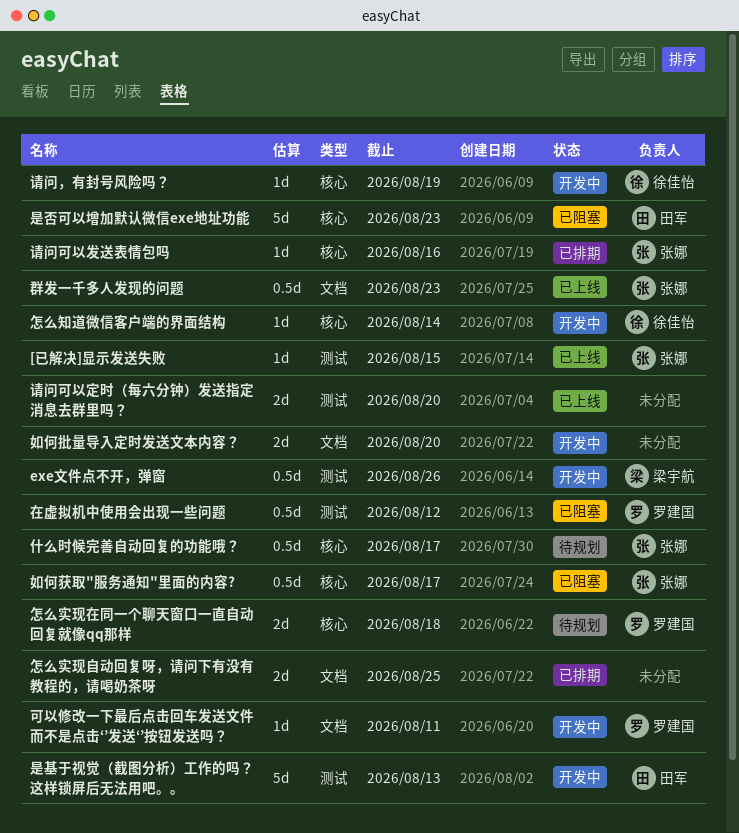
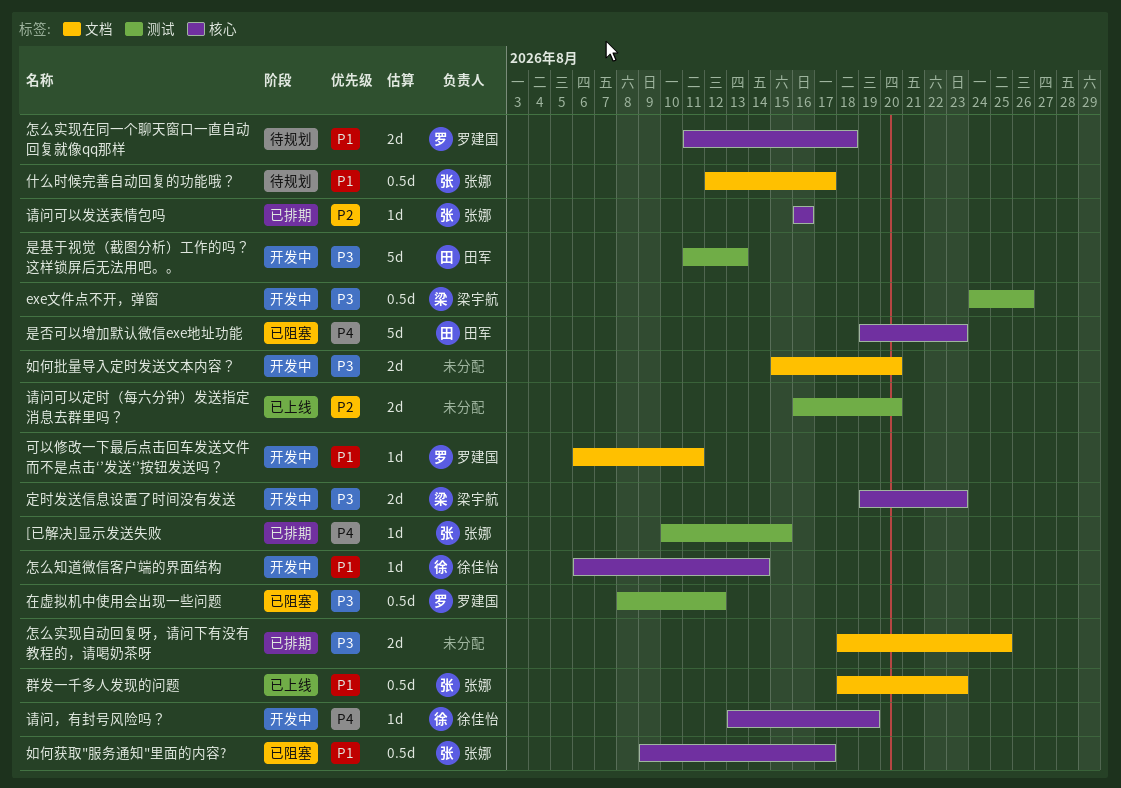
[已解决]显示发送失败, status: 已上线 -> 已排期
什么时候完善自动回复的功能哦？, label: 核心 -> 文档
定时发送信息设置了时间没有发送: none -> present

